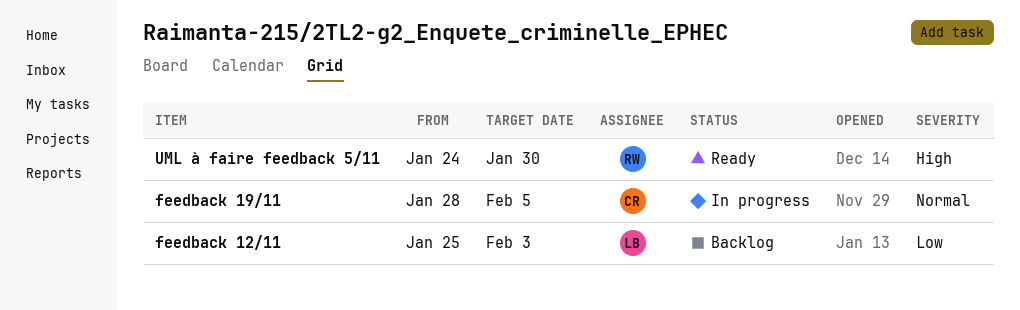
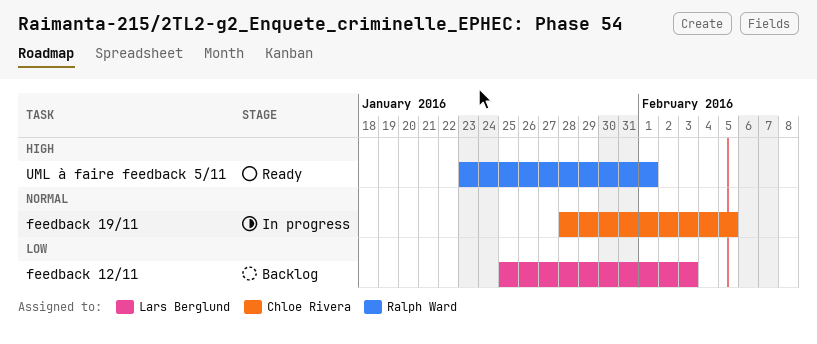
UML à faire feedback 5/11, start: Jan 24 -> Jan 23
UML à faire feedback 5/11, due: Jan 30 -> Feb 1

